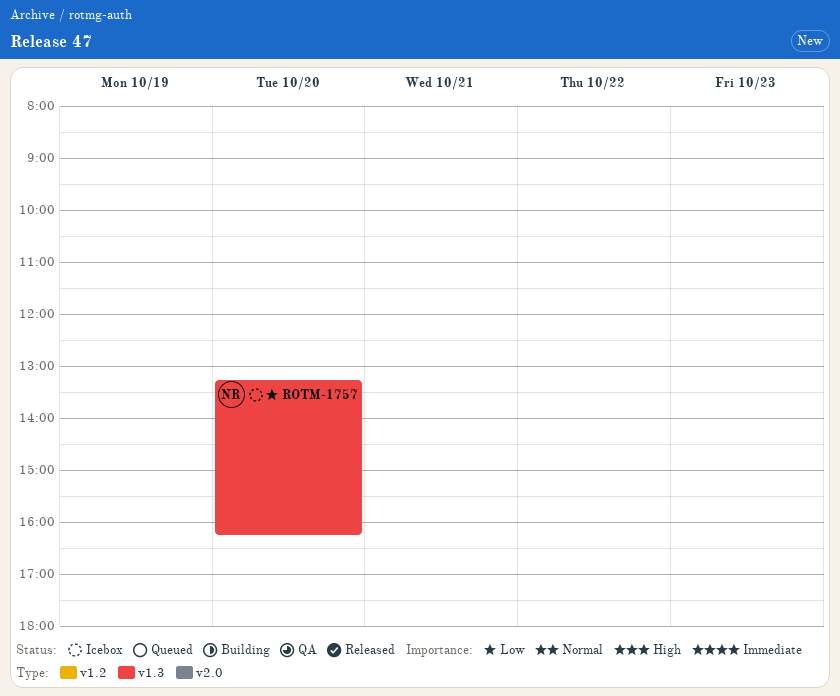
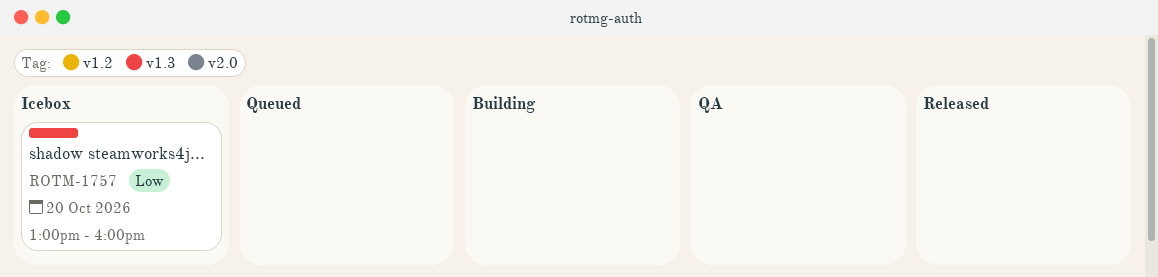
ROTM-1757, begins: 13:15 -> 13:00
ROTM-1757, ends: 16:15 -> 16:00

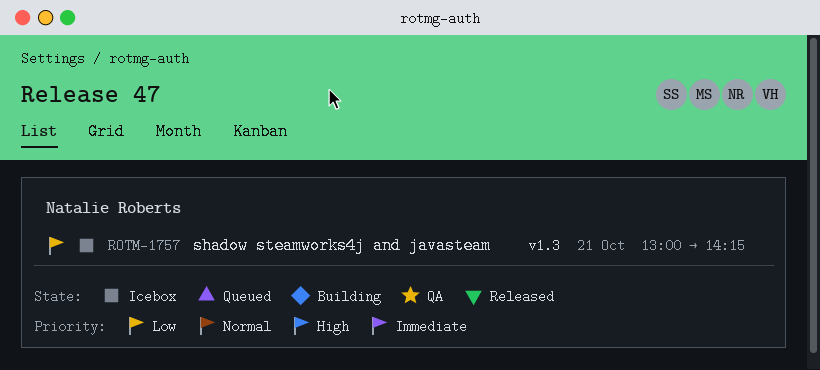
ROTM-1757, day: Oct 20 -> Oct 21
ROTM-1757, ends: 16:00 -> 14:15

